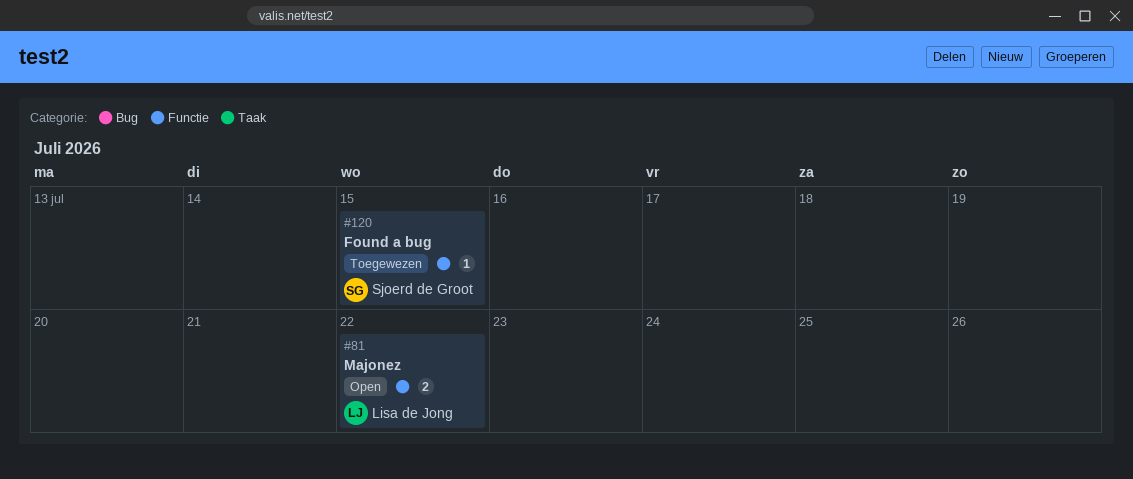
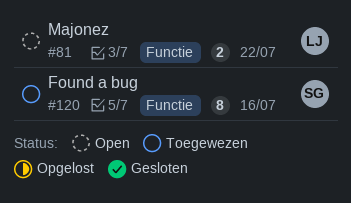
#120, estimate: 1 -> 8
#120, due: Jul 15 -> Jul 16

